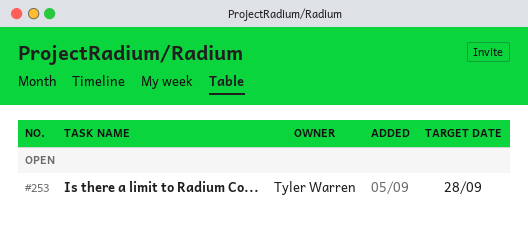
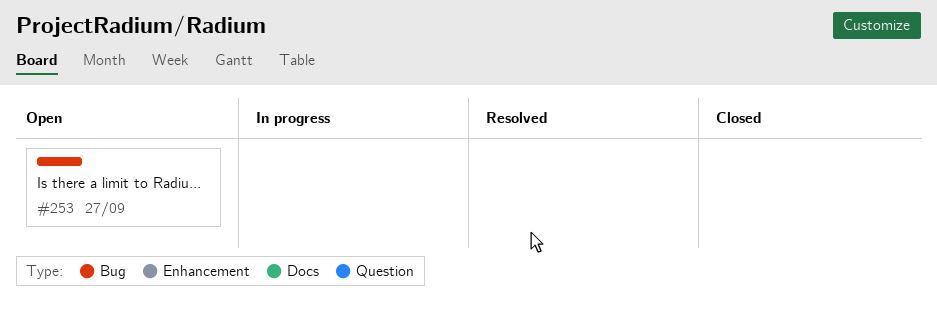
#253, due: Sep 28 -> Sep 27

